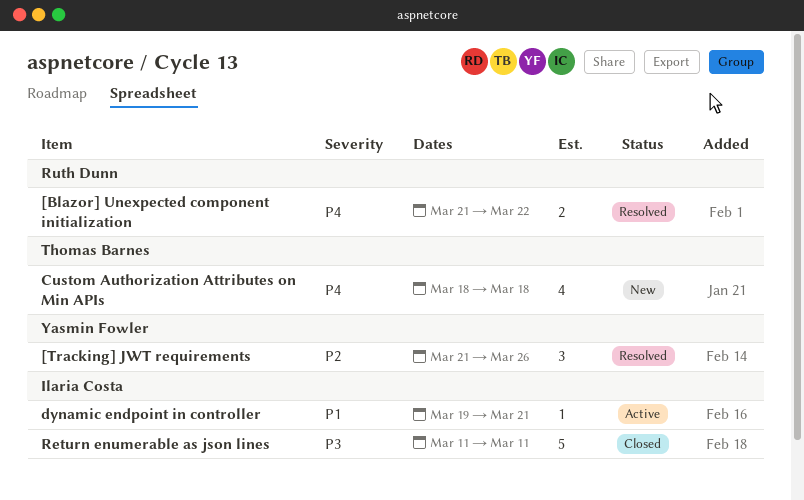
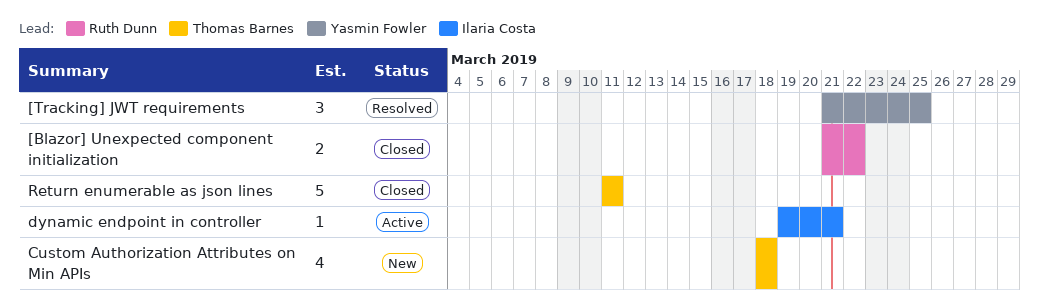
[Blazor] Unexpected component initialization, status: Resolved -> Closed
[Tracking] JWT requirements, due: Mar 26 -> Mar 25
Return enumerable as json lines, owner: Ilaria Costa -> Thomas Barnes

